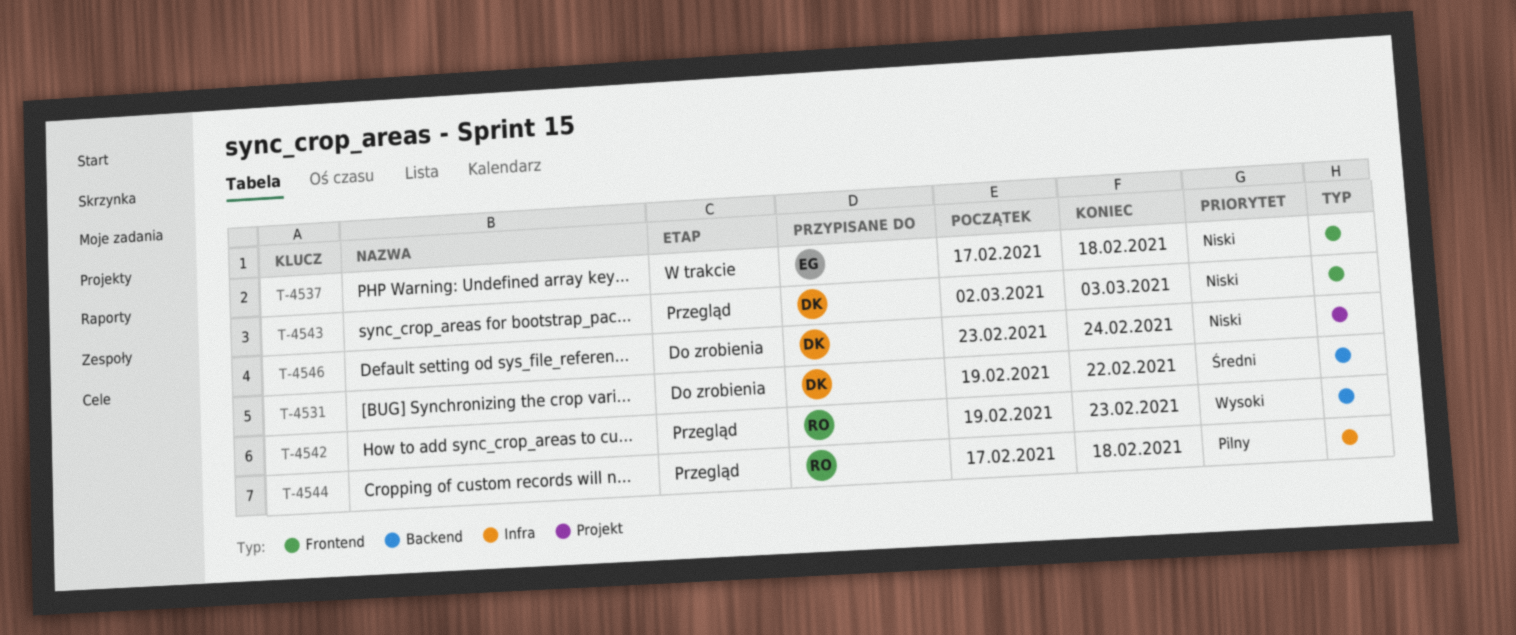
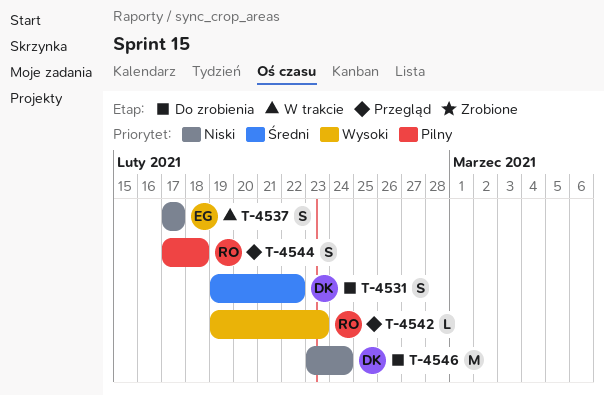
T-4537, due: Feb 18 -> Feb 17
T-4543: present -> none

